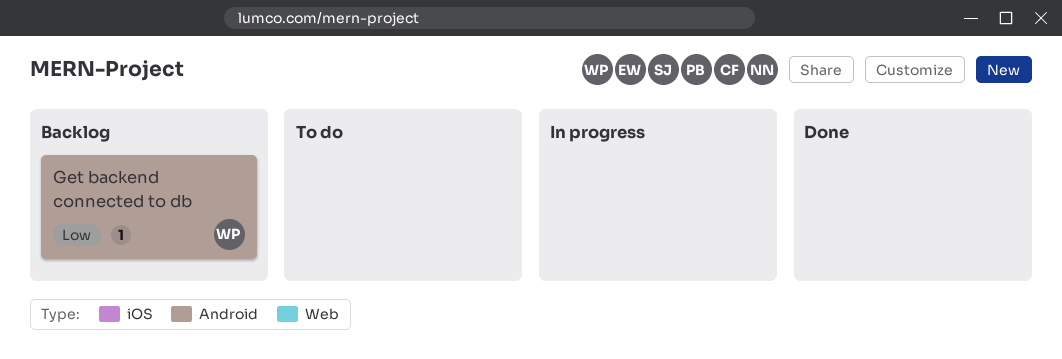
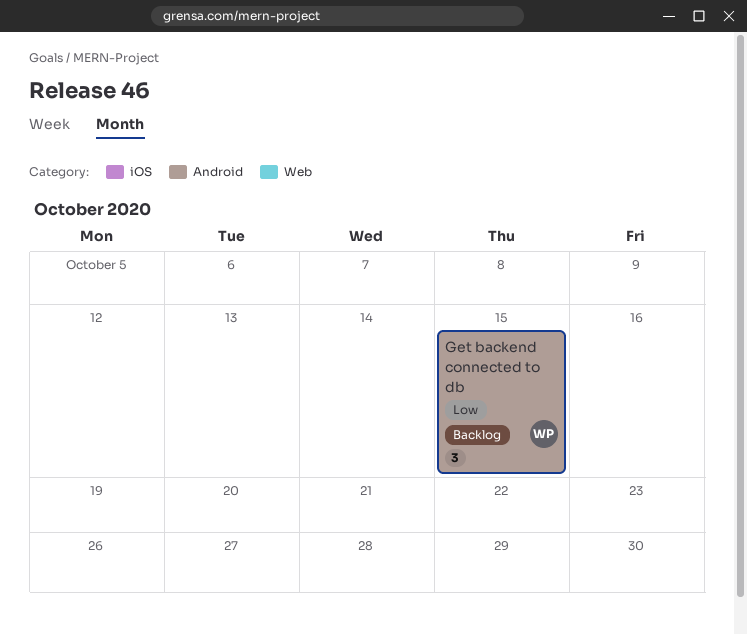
Get backend connected to db, estimate: 1 -> 3

